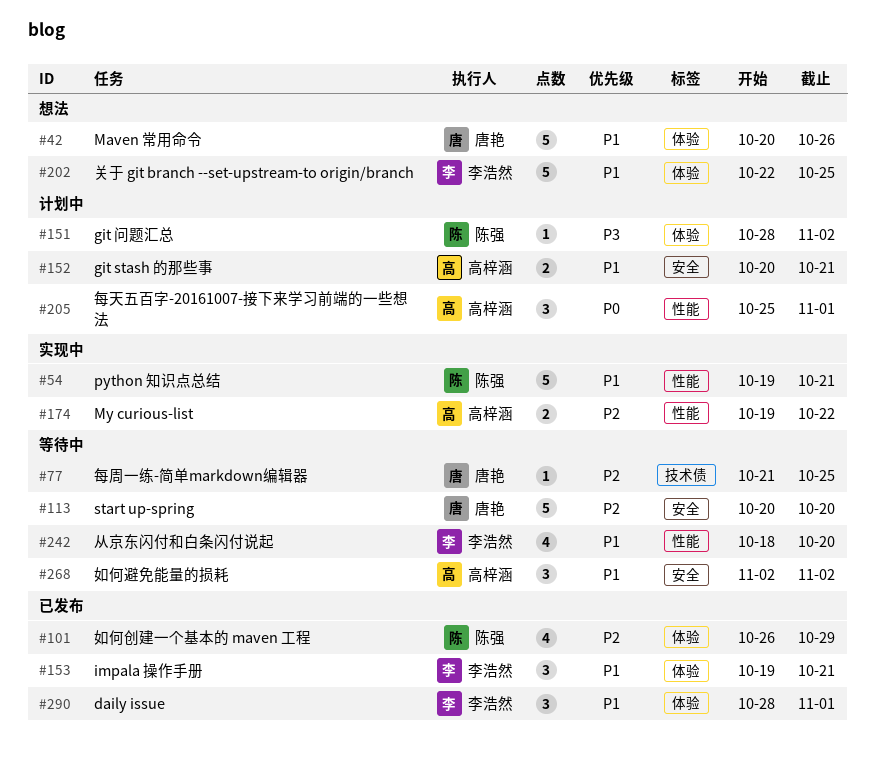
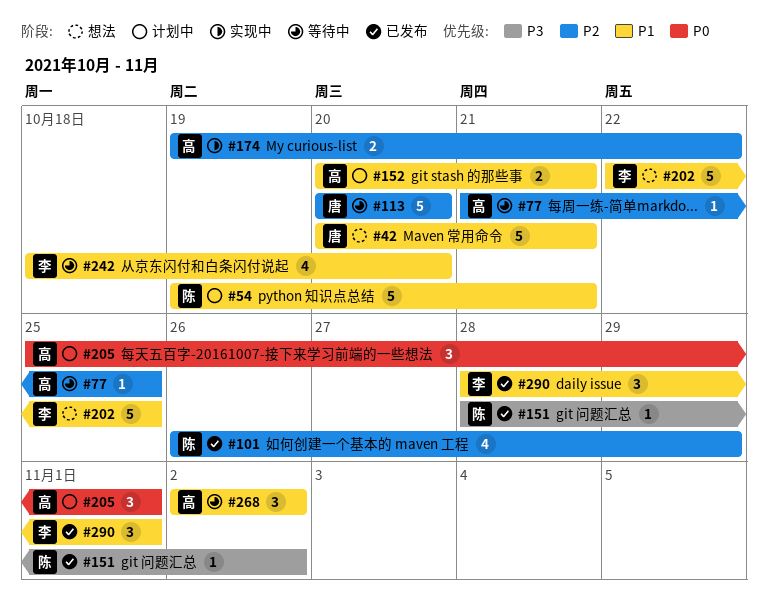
#42, due: Oct 26 -> Oct 21
#54, status: 实现中 -> 计划中
#77, owner: 唐艳 -> 高梓涵
#151, status: 计划中 -> 已发布
#153: present -> none

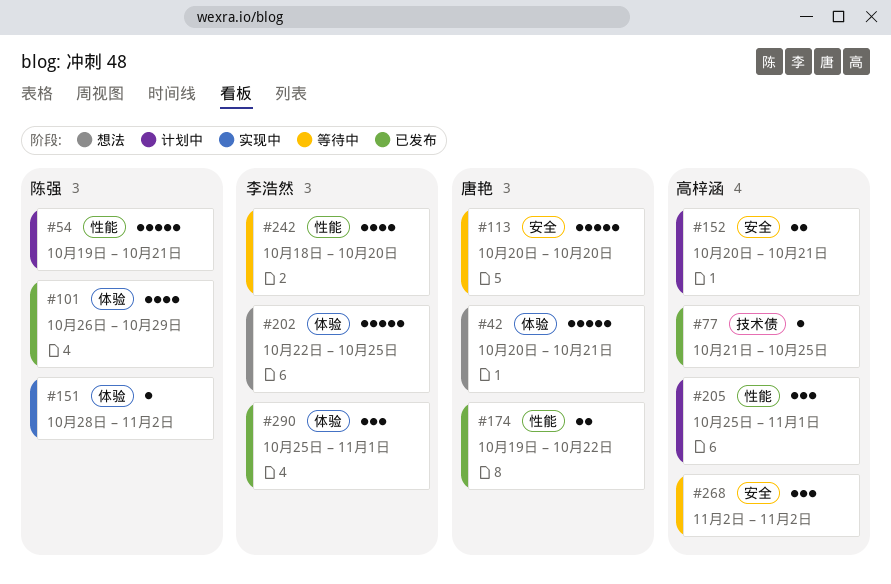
#77, status: 等待中 -> 已发布
#151, status: 已发布 -> 实现中
#174, status: 实现中 -> 已发布
#174, owner: 高梓涵 -> 唐艳
#290, start: Oct 28 -> Oct 25

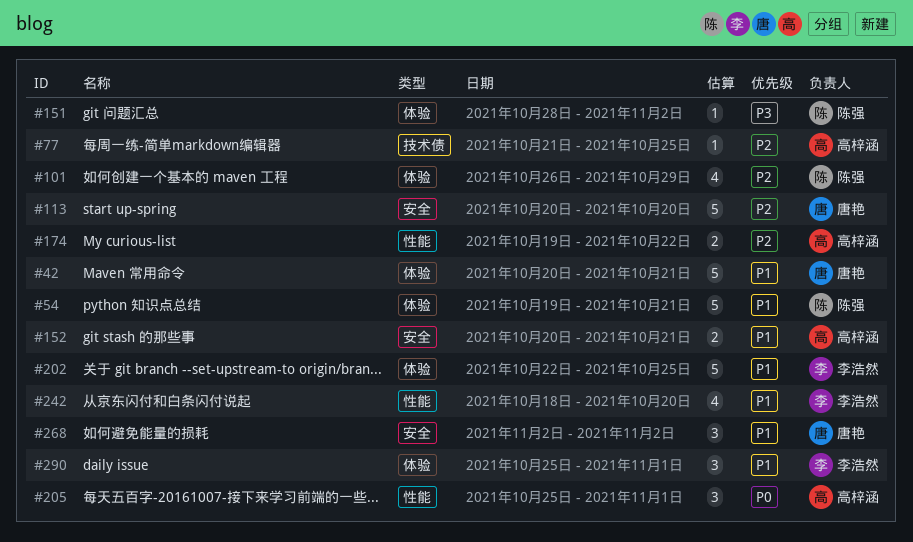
#54, label: 性能 -> 体验
#174, owner: 唐艳 -> 高梓涵
#268, owner: 高梓涵 -> 唐艳

